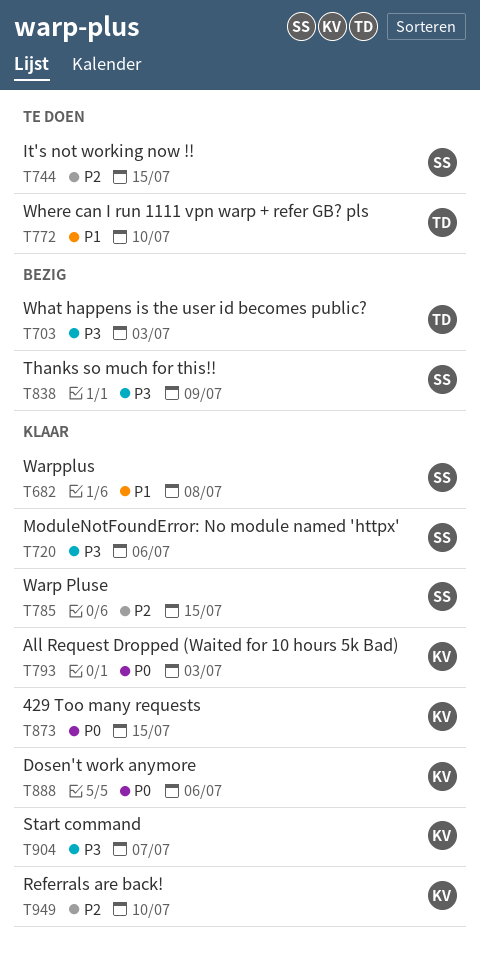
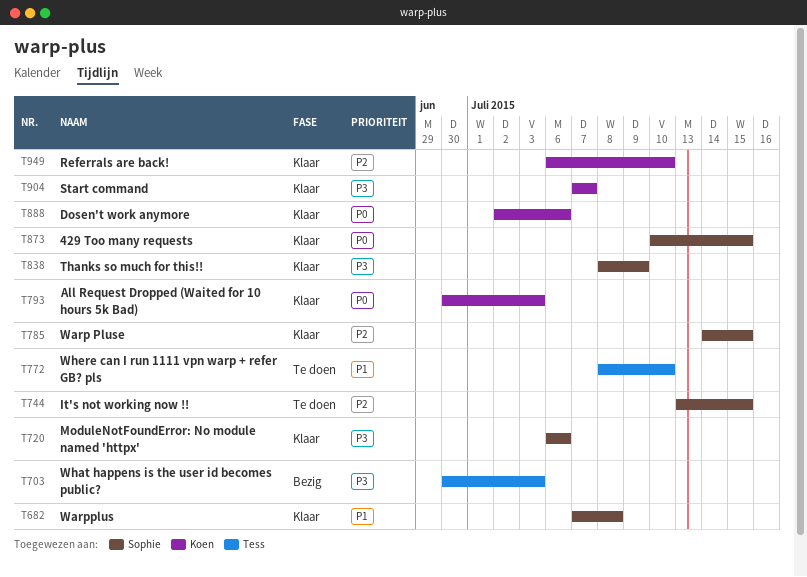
T838, status: Bezig -> Klaar
T873, owner: Koen -> Sophie

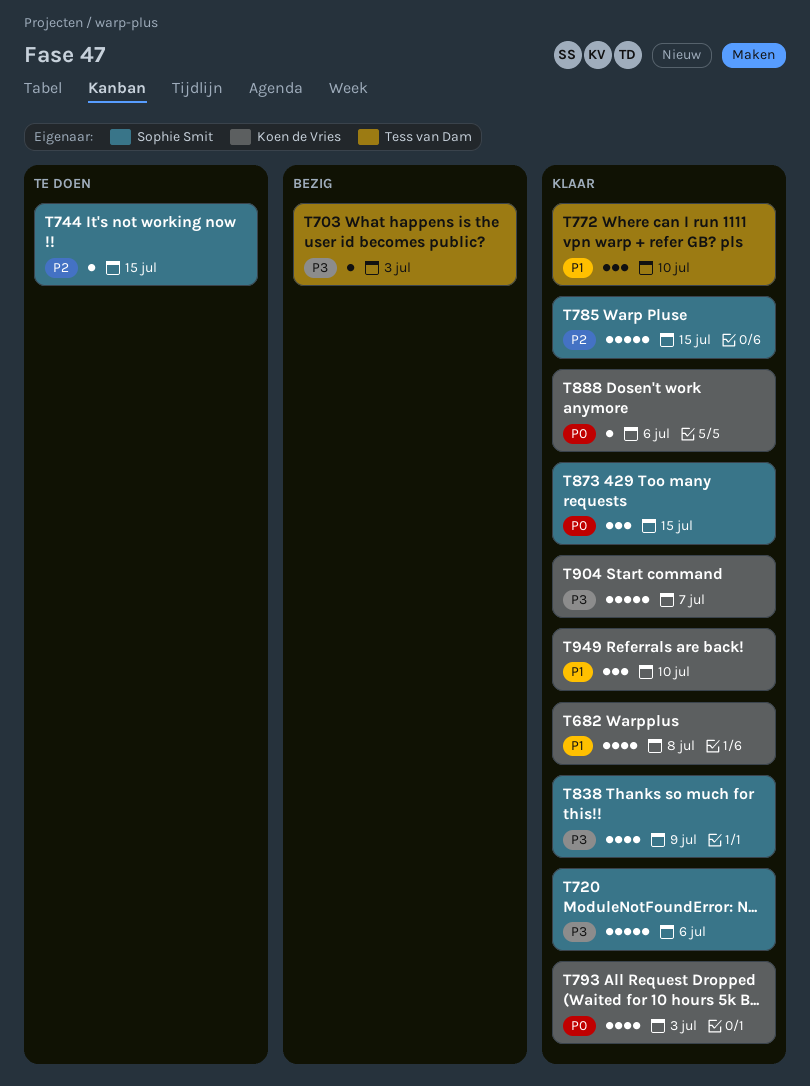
T682, owner: Sophie Smit -> Koen de Vries
T772, status: Te doen -> Klaar
T949, priority: P2 -> P1

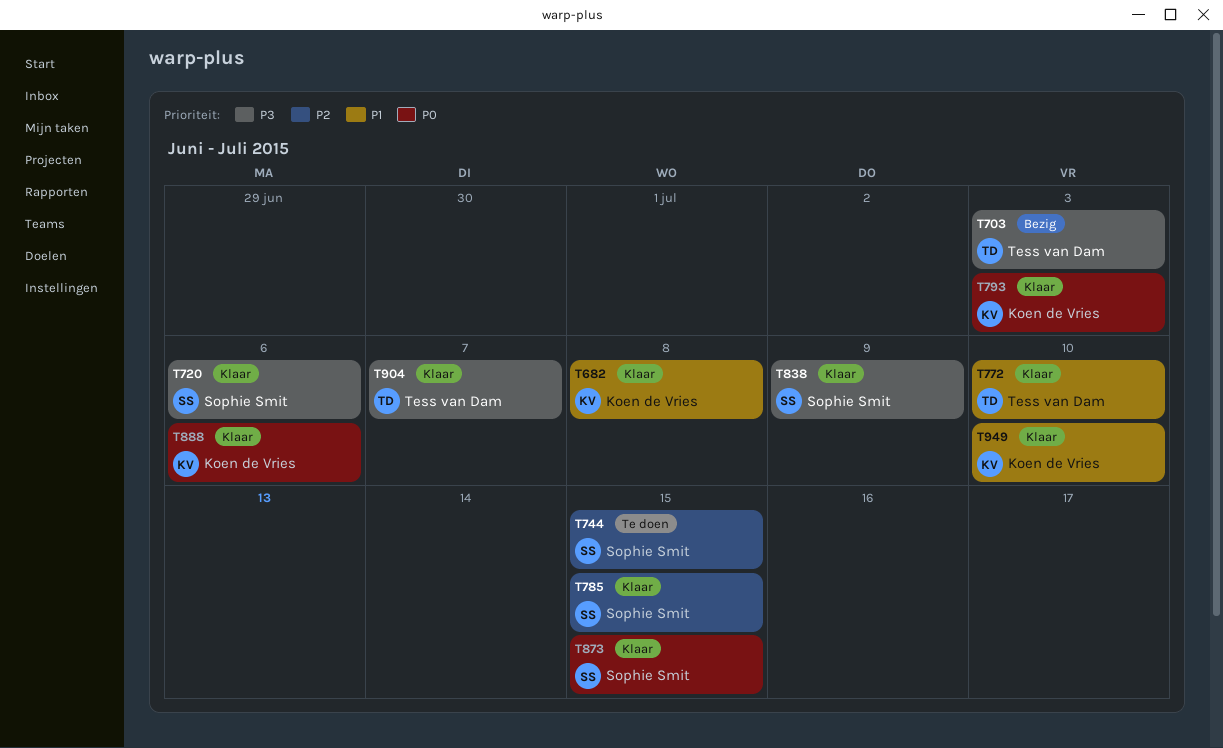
T904, owner: Koen de Vries -> Tess van Dam

